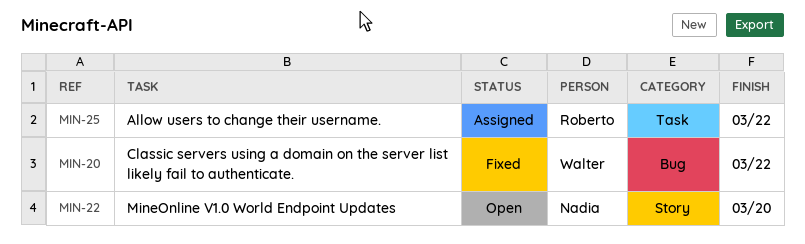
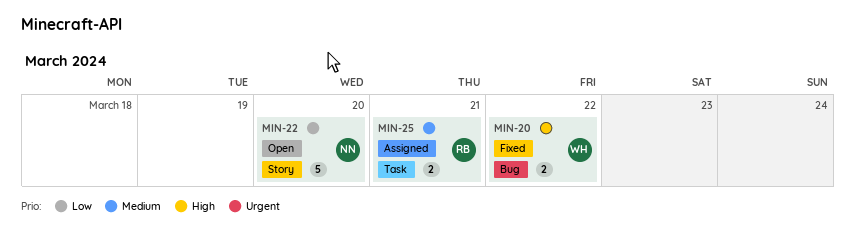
MIN-25, due: Mar 22 -> Mar 21

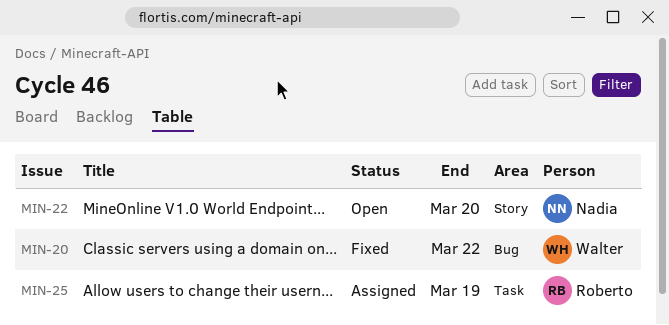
MIN-25, due: Mar 21 -> Mar 19

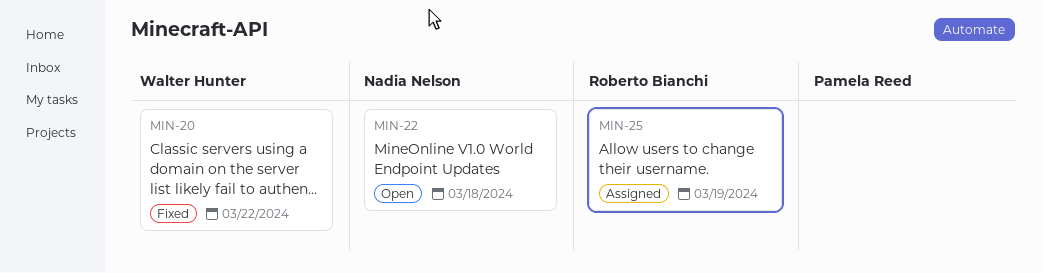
MIN-22, due: Mar 20 -> Mar 18

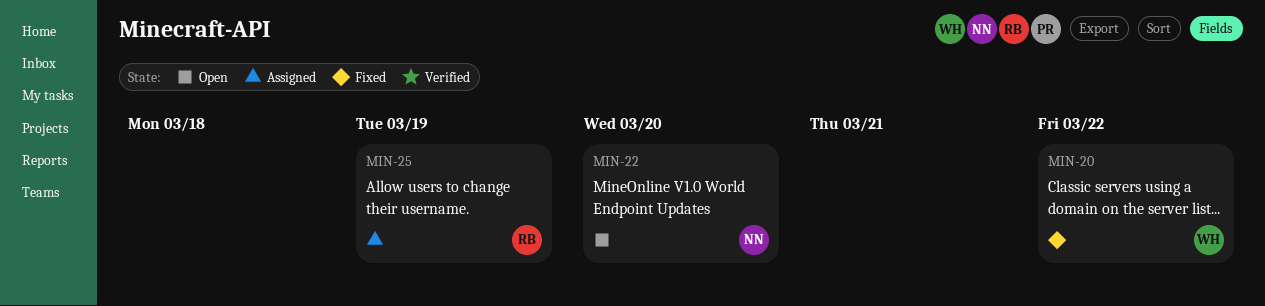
MIN-22, due: Mar 18 -> Mar 20

